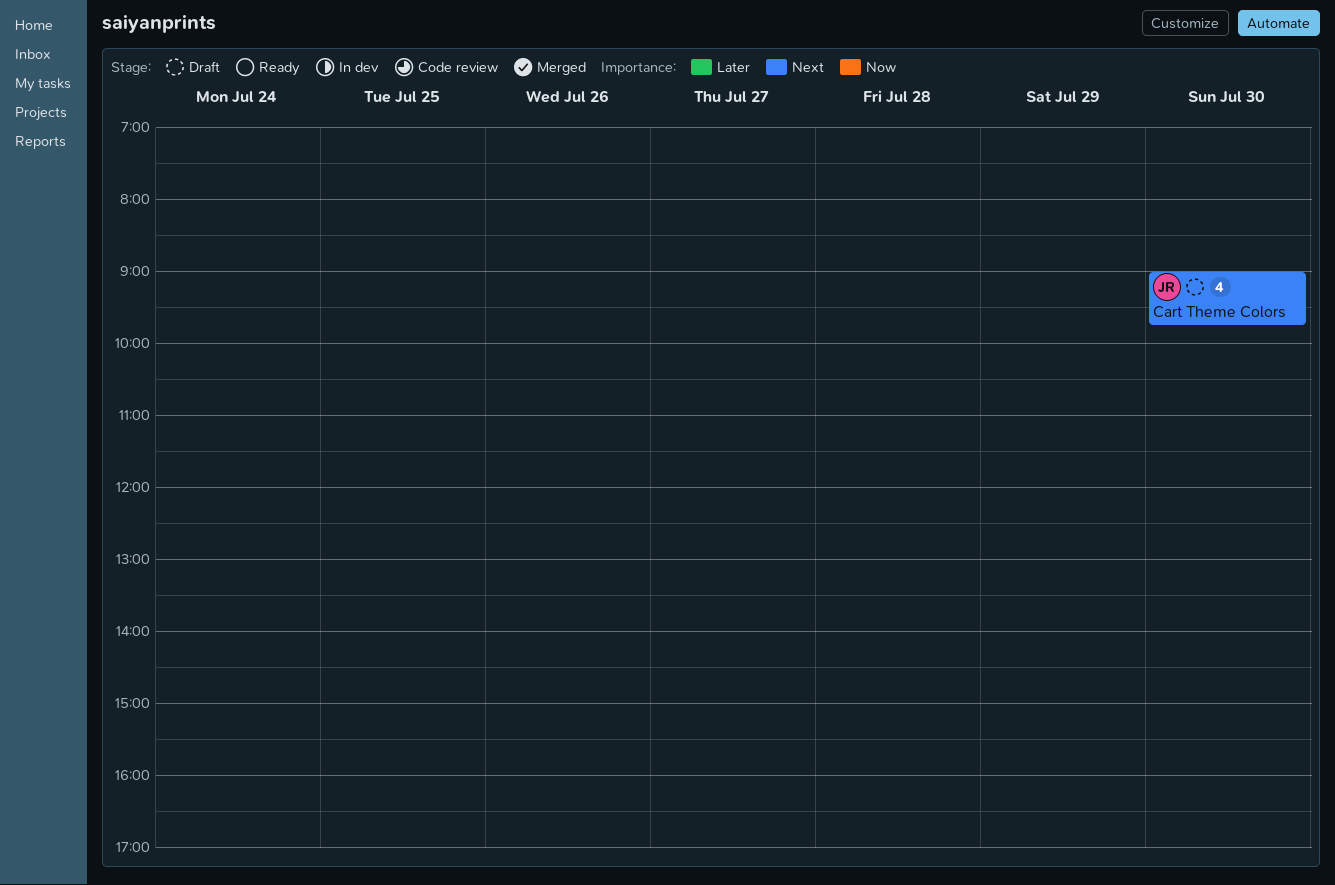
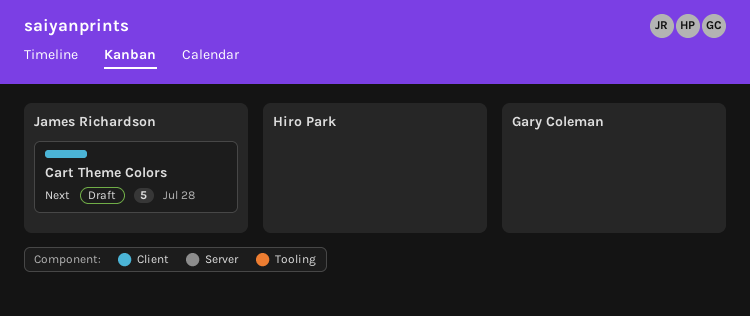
Cart Theme Colors, estimate: 4 -> 5
Cart Theme Colors, day: Jul 30 -> Jul 28

